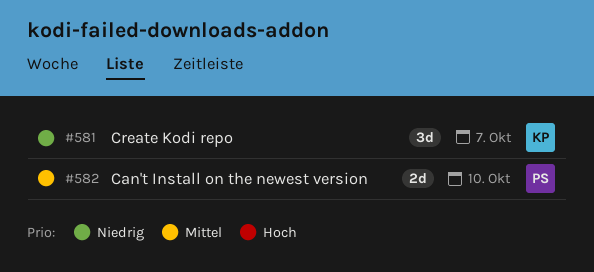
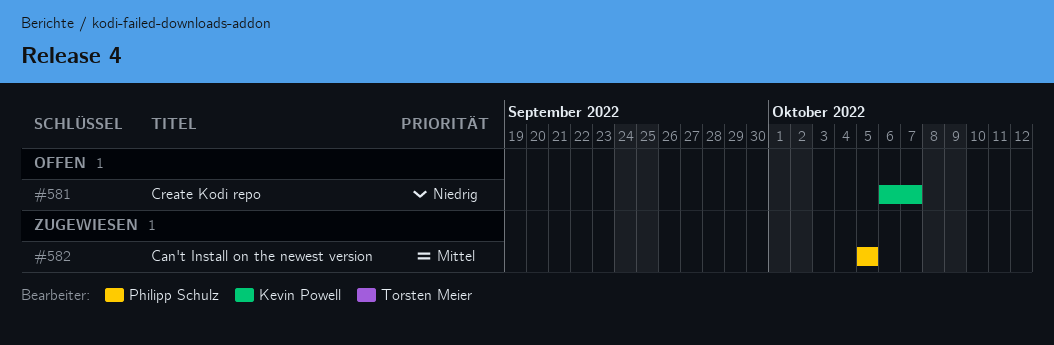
#582, due: Oct 10 -> Oct 5

